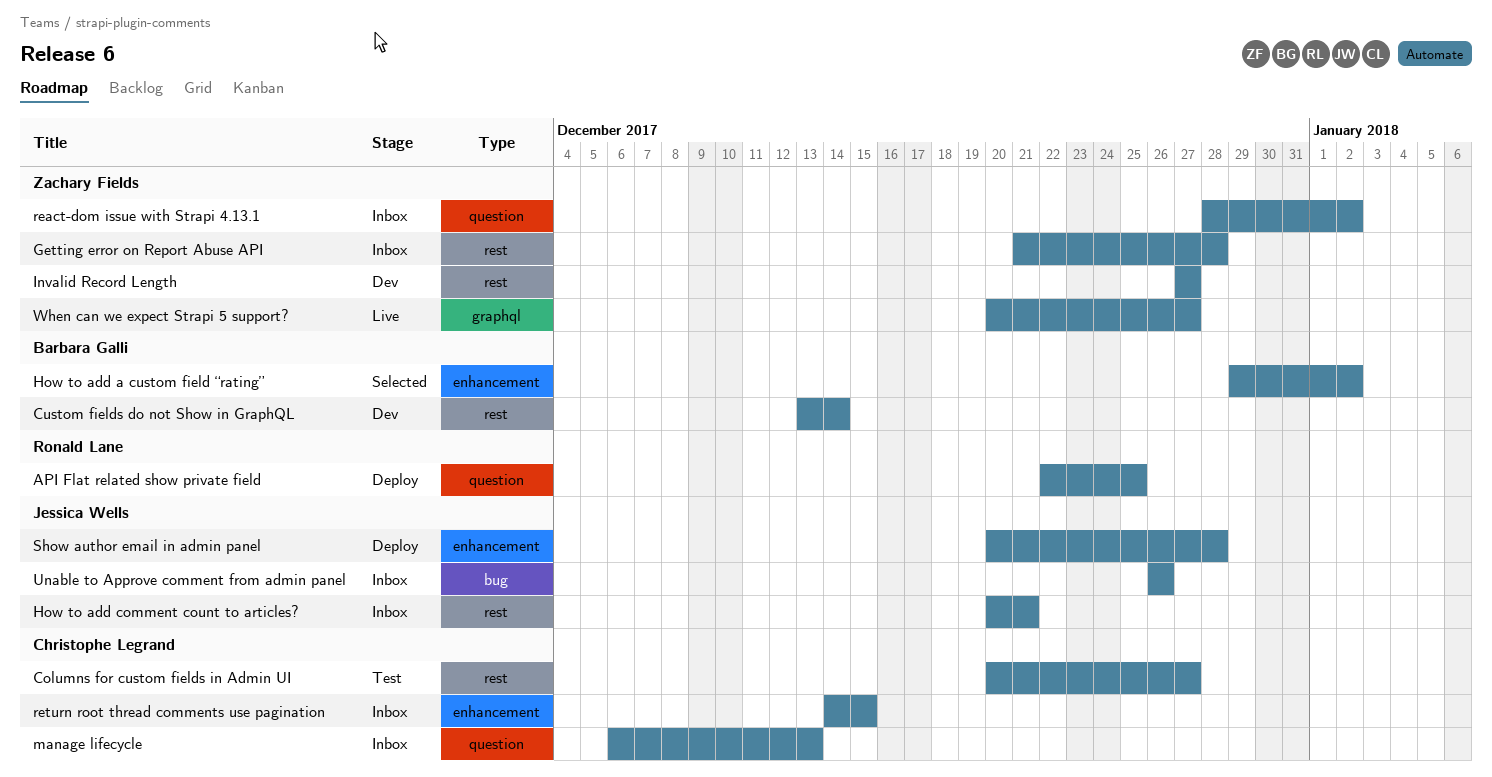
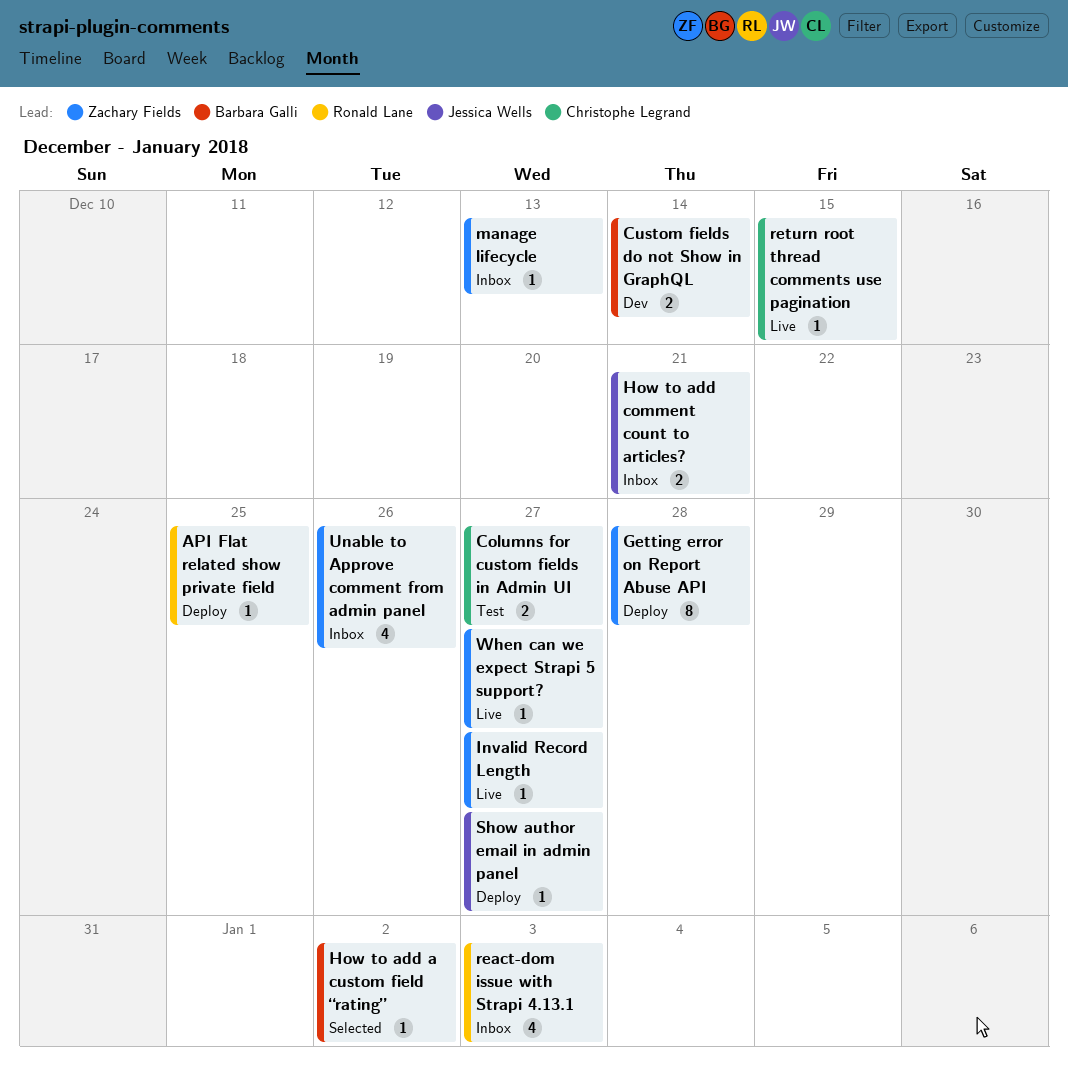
Getting error on Report Abuse API, status: Inbox -> Deploy
Invalid Record Length, status: Dev -> Live
manage lifecycle, owner: Christophe Legrand -> Zachary Fields
react-dom issue with Strapi 4.13.1, owner: Zachary Fields -> Ronald Lane
react-dom issue with Strapi 4.13.1, due: Jan 2 -> Jan 3
return root thread comments use pagination, status: Inbox -> Live
Show author email in admin panel, due: Dec 28 -> Dec 27
Unable to Approve comment from admin panel, owner: Jessica Wells -> Zachary Fields

